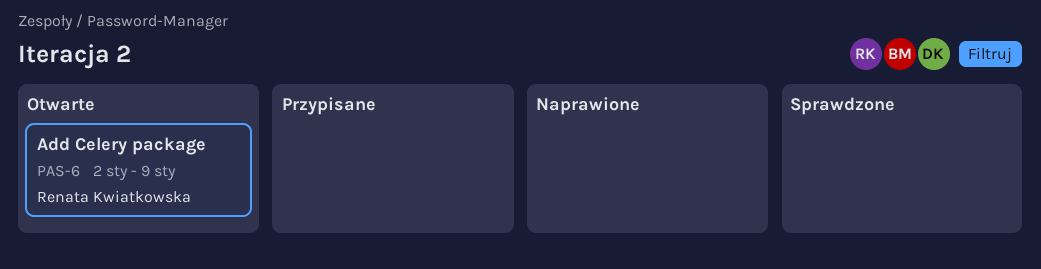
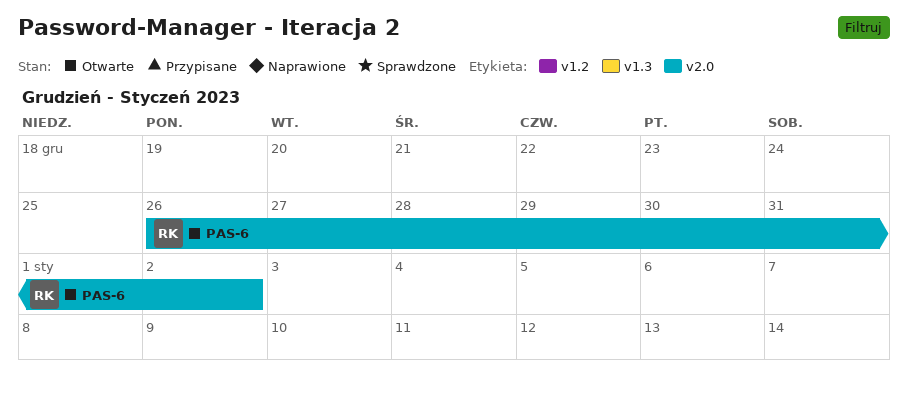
PAS-6, start: Jan 2 -> Dec 26
PAS-6, due: Jan 9 -> Jan 2

